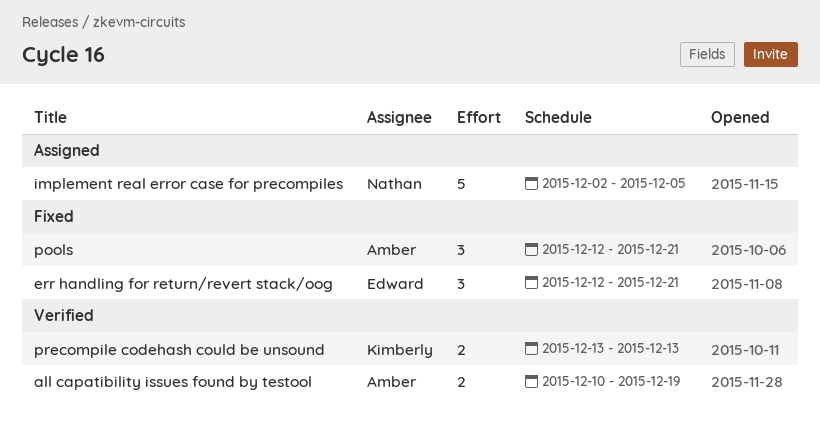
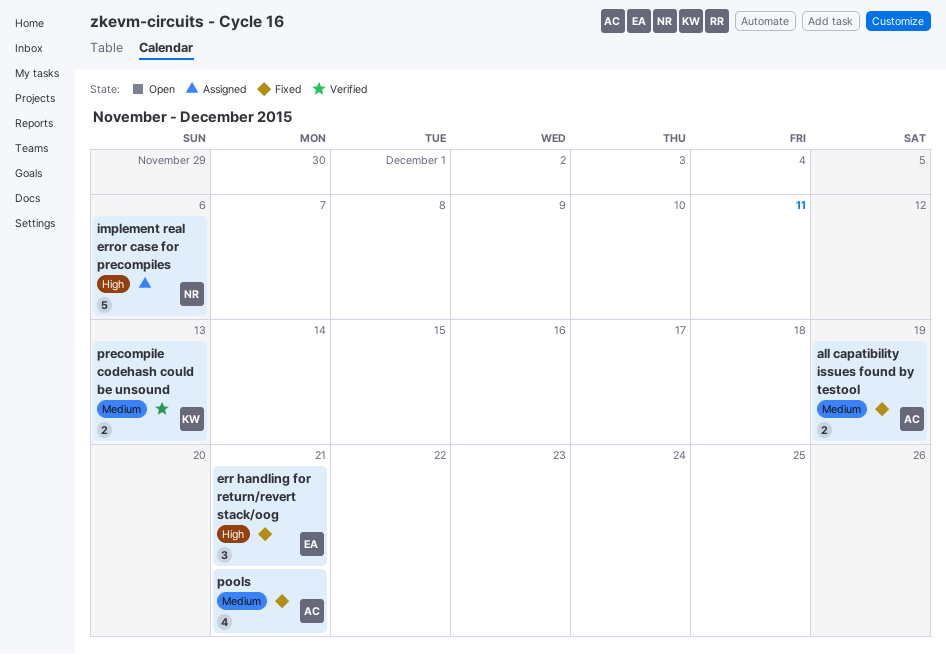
all capatibility issues found by testool, status: Verified -> Fixed
implement real error case for precompiles, due: Dec 5 -> Dec 6
pools, estimate: 3 -> 4

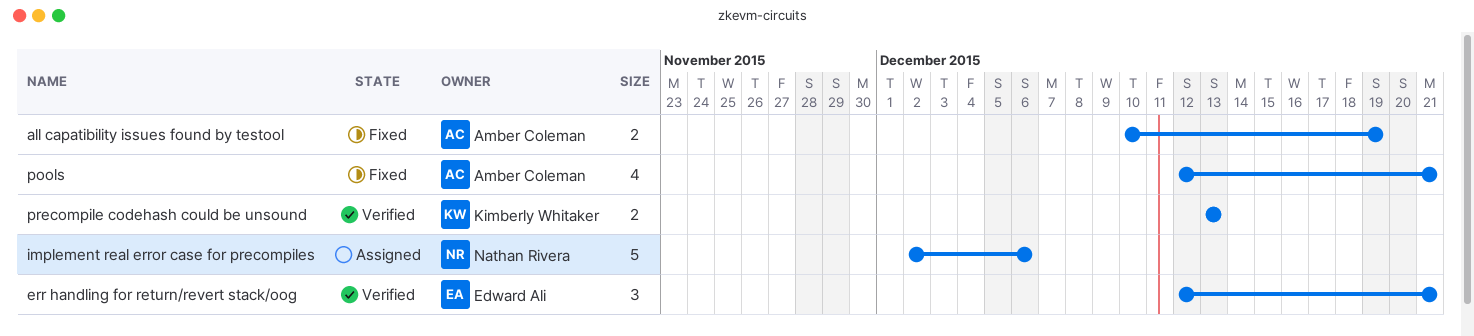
err handling for return/revert stack/oog, status: Fixed -> Verified

